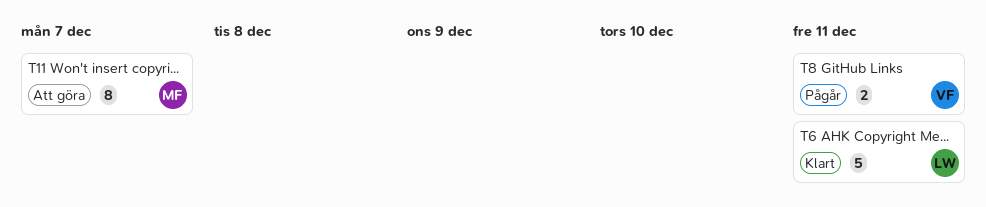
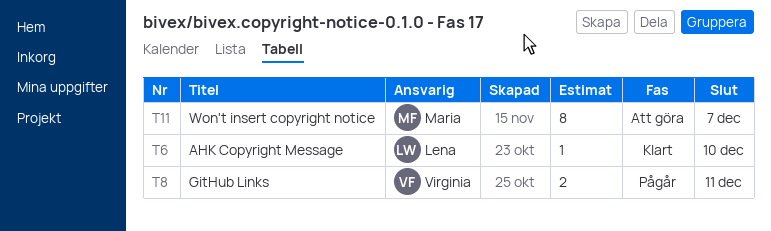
T6, estimate: 5 -> 1
T6, due: Dec 11 -> Dec 10

